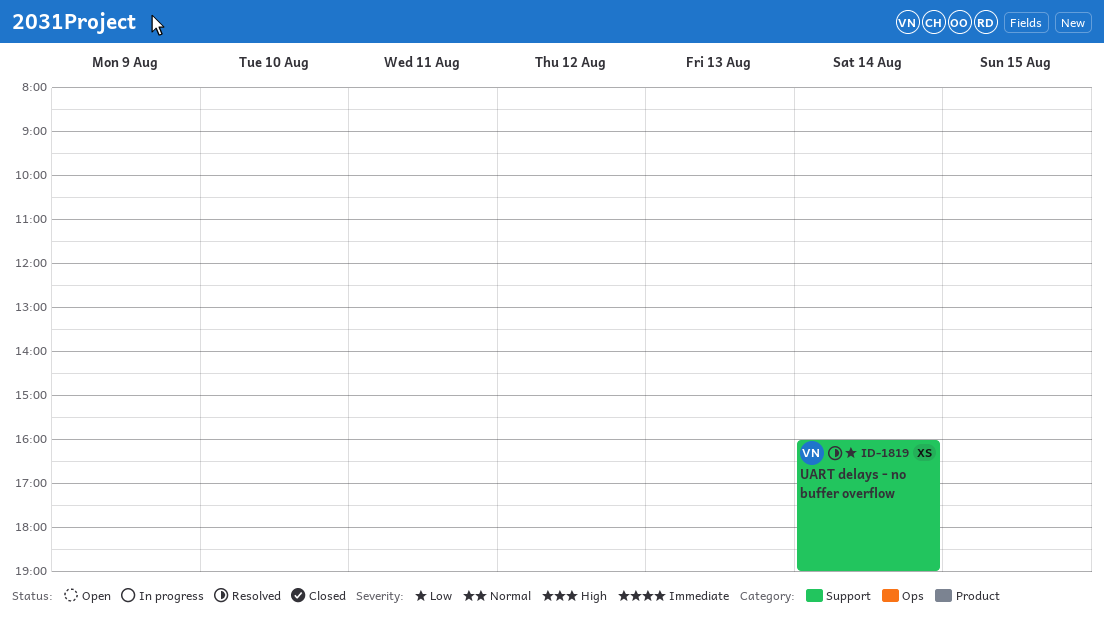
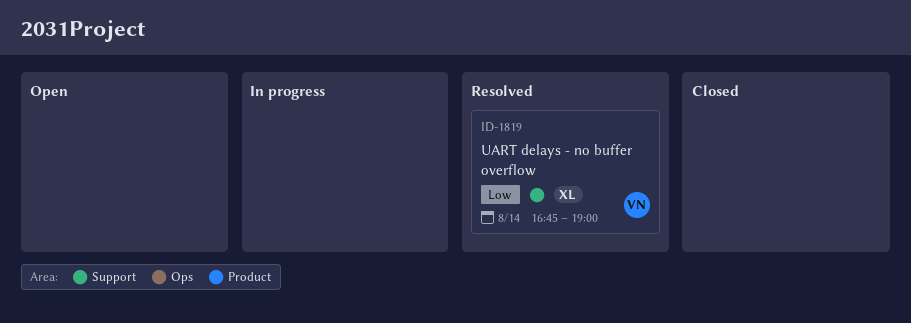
ID-1819, estimate: XS -> XL
ID-1819, begins: 16:00 -> 16:45

